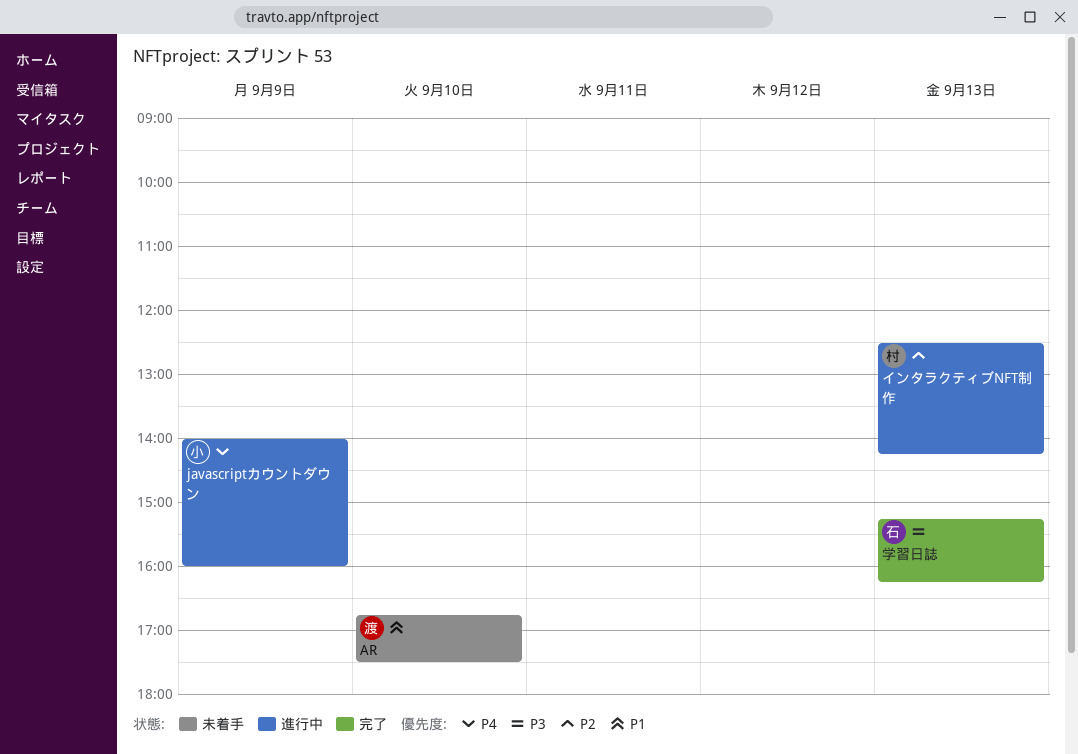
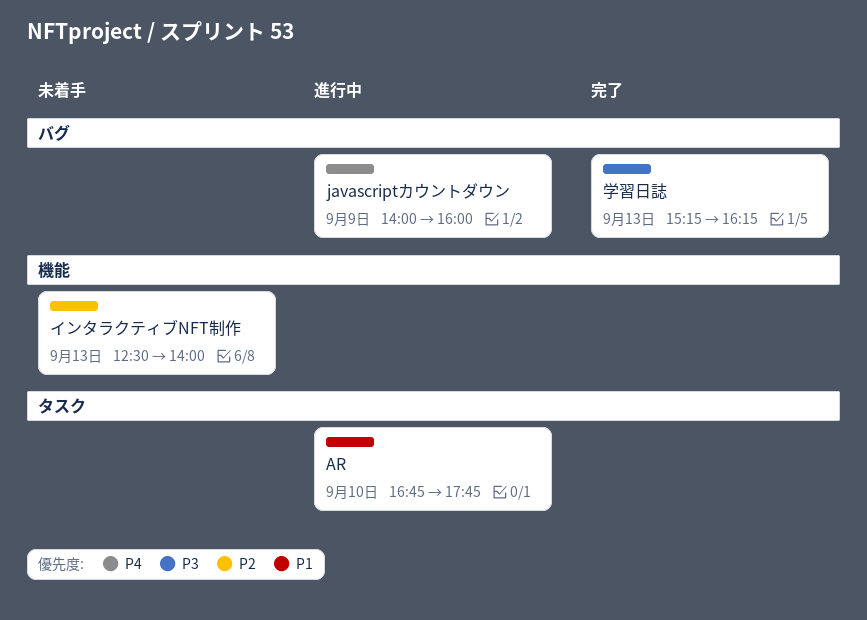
AR, status: 未着手 -> 進行中
AR, ends: 17:30 -> 17:45
インタラクティブNFT制作, status: 進行中 -> 未着手
インタラクティブNFT制作, ends: 14:15 -> 14:00

